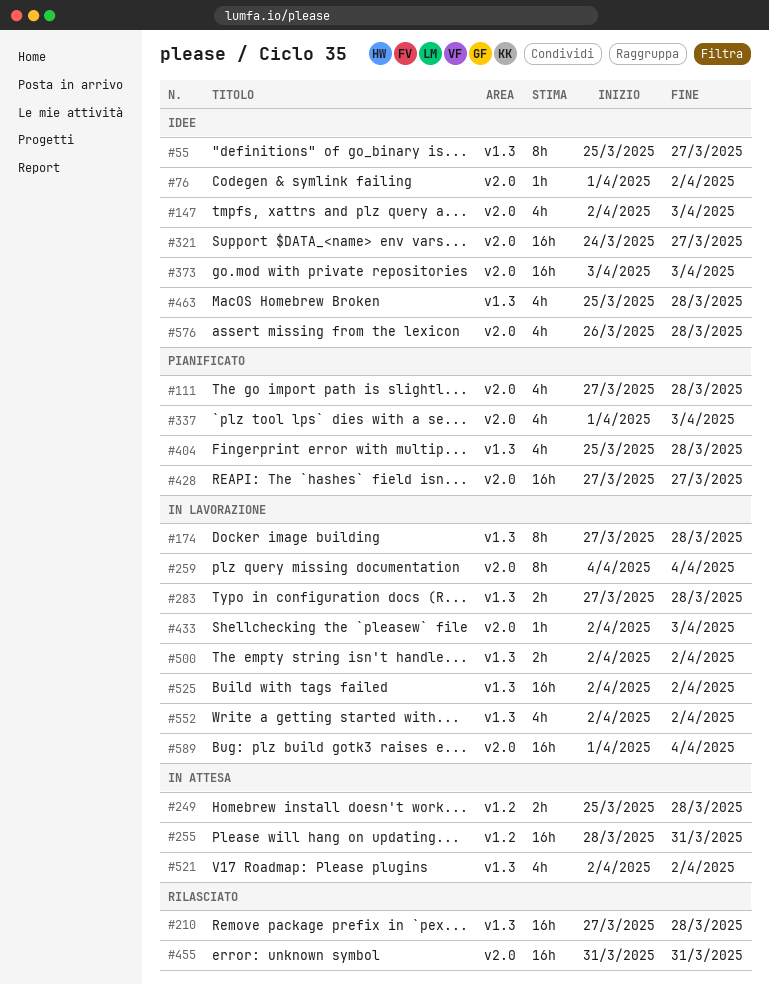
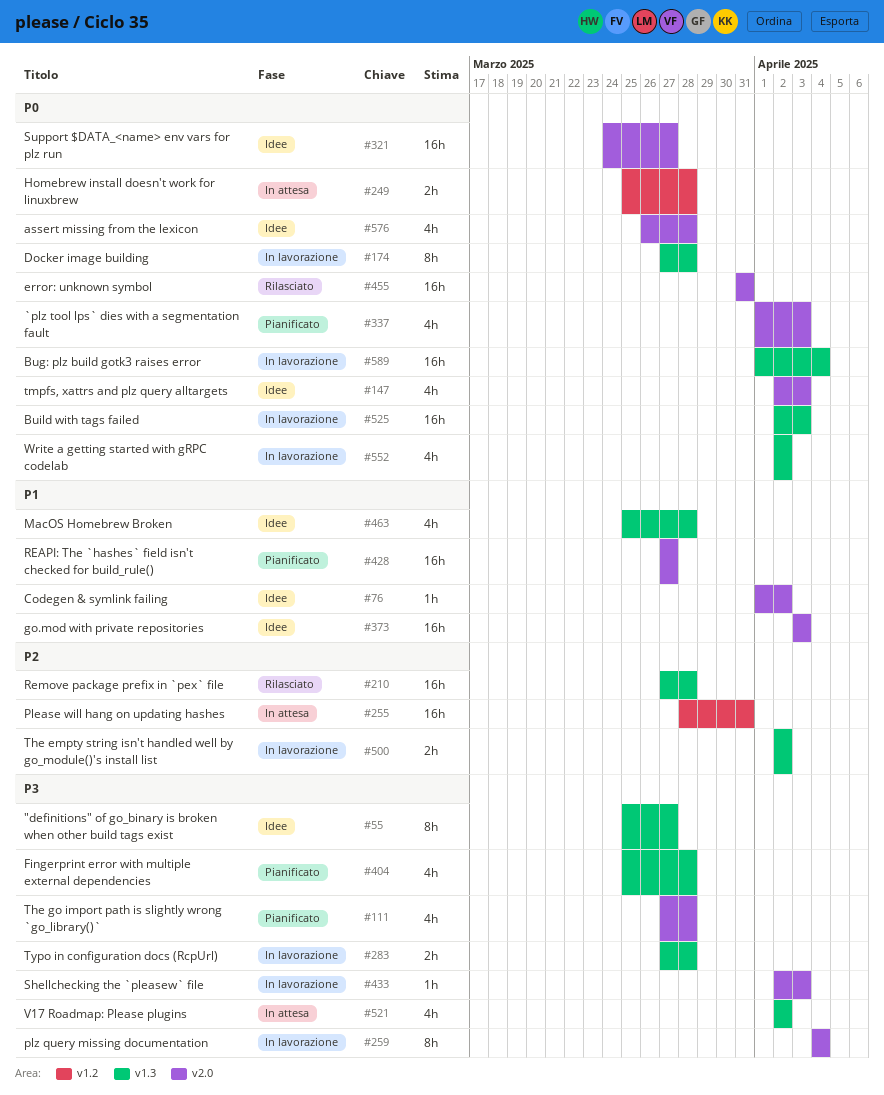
#525, due: Apr 2 -> Apr 3
#589, label: v2.0 -> v1.3

